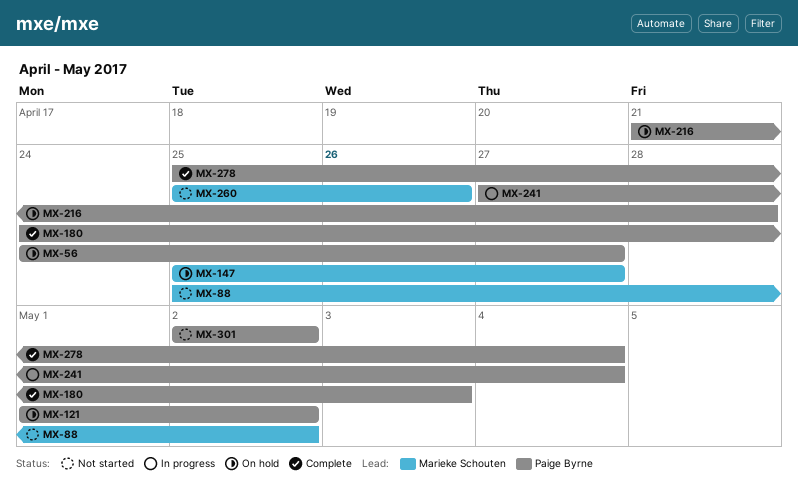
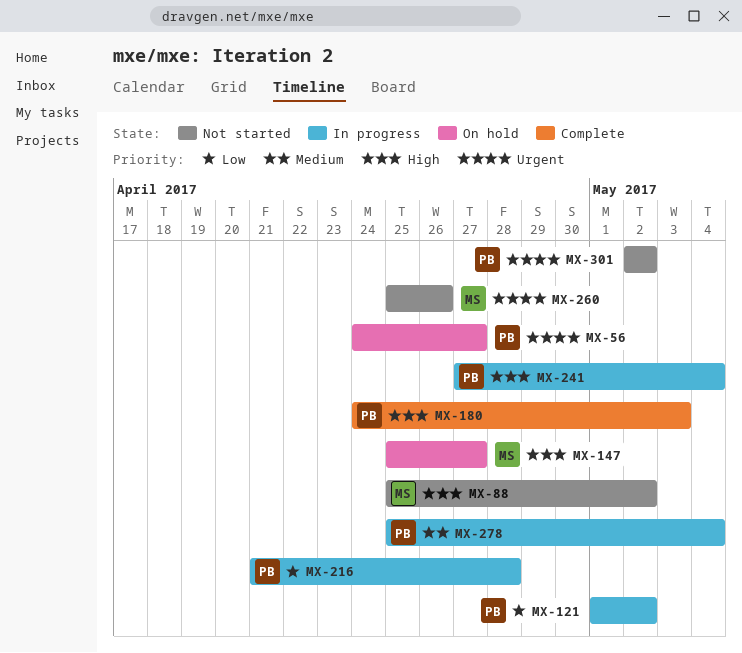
MX-121, status: On hold -> In progress
MX-216, status: On hold -> In progress
MX-278, status: Complete -> In progress

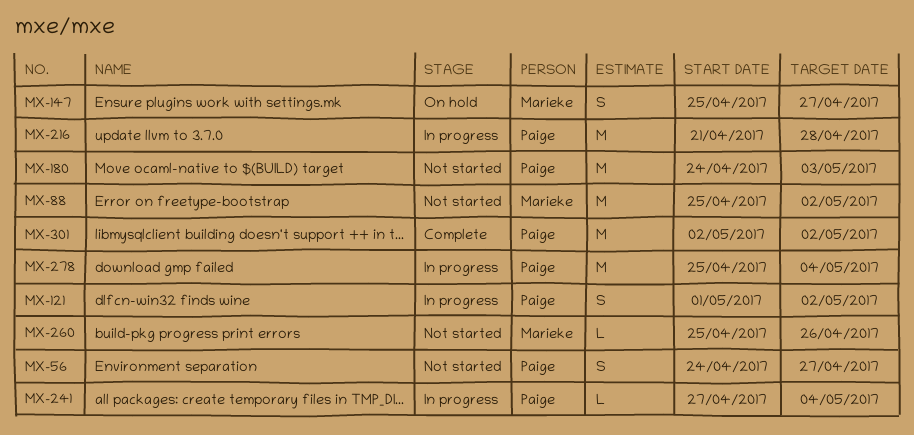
MX-56, status: On hold -> Not started
MX-180, status: Complete -> Not started
MX-301, status: Not started -> Complete

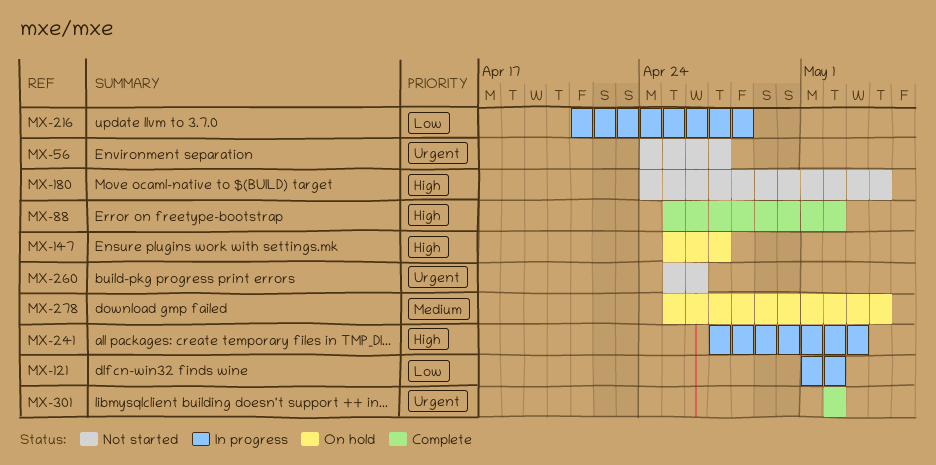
MX-88, status: Not started -> Complete
MX-180, due: May 3 -> May 4
MX-241, due: May 4 -> May 3
MX-278, status: In progress -> On hold

